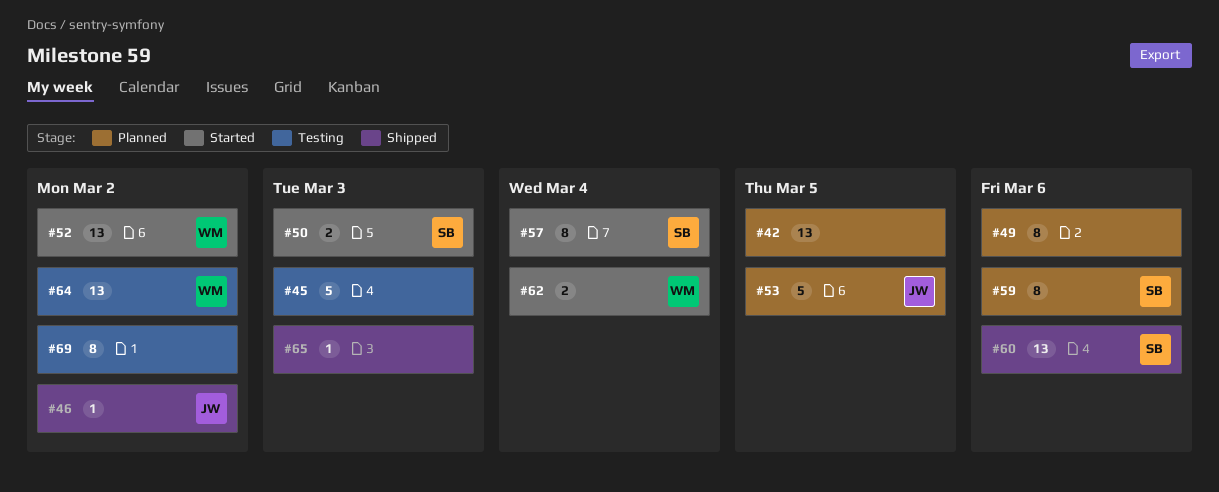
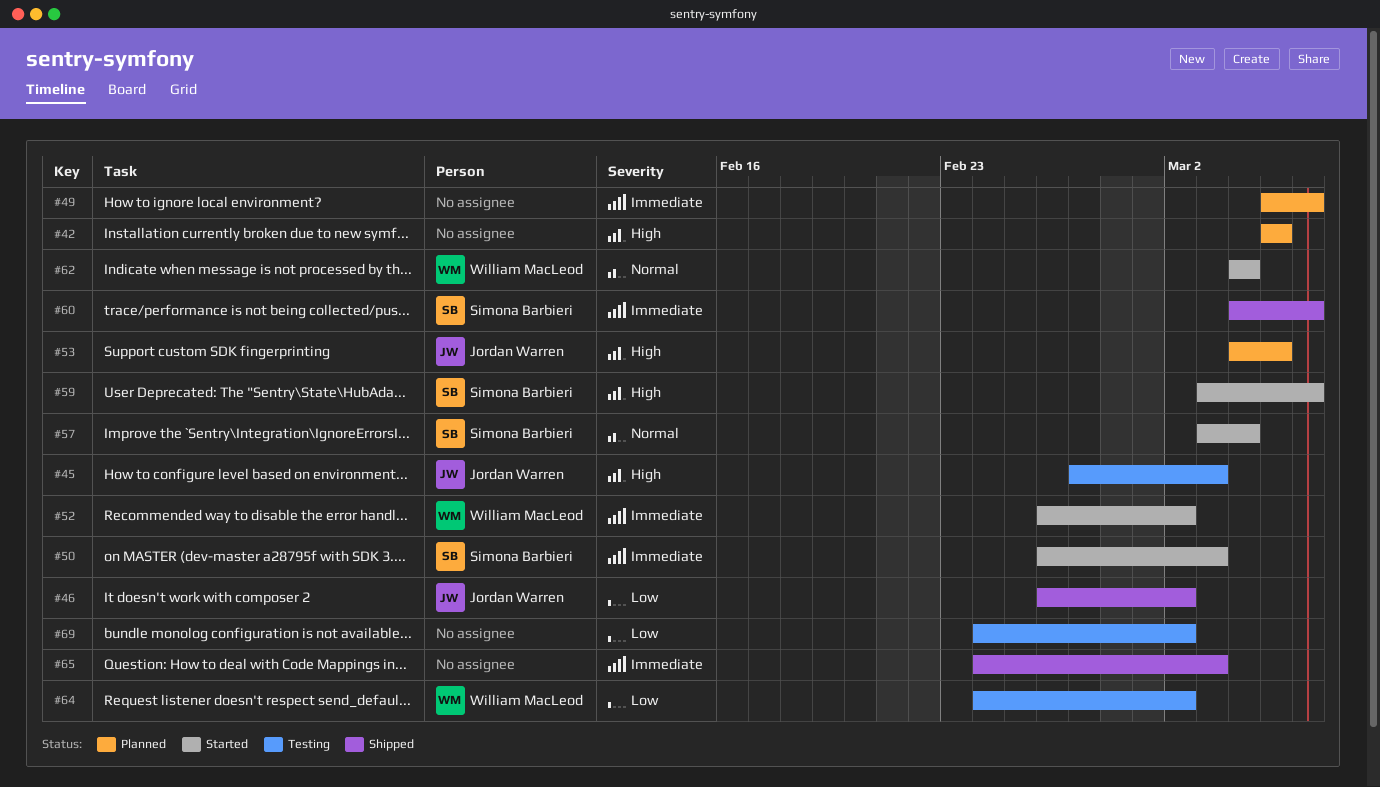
#45, owner: none -> Jordan Warren
#59, status: Planned -> Started

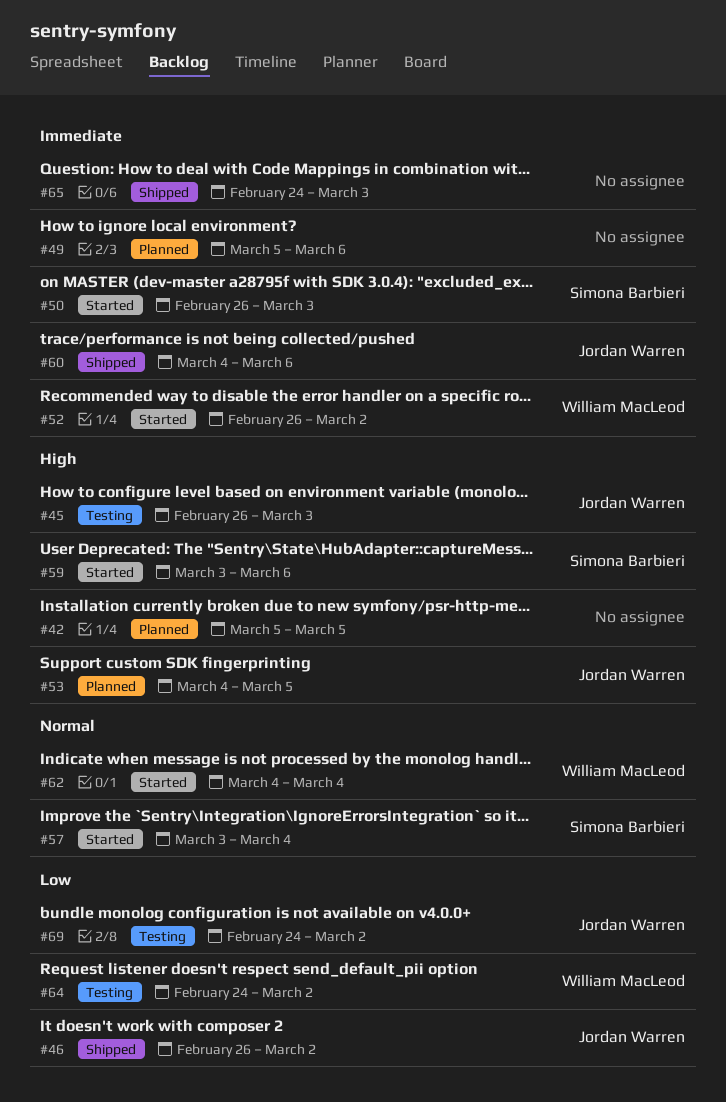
#45, start: Feb 27 -> Feb 26
#60, owner: Simona Barbieri -> Jordan Warren
#69, owner: none -> Jordan Warren

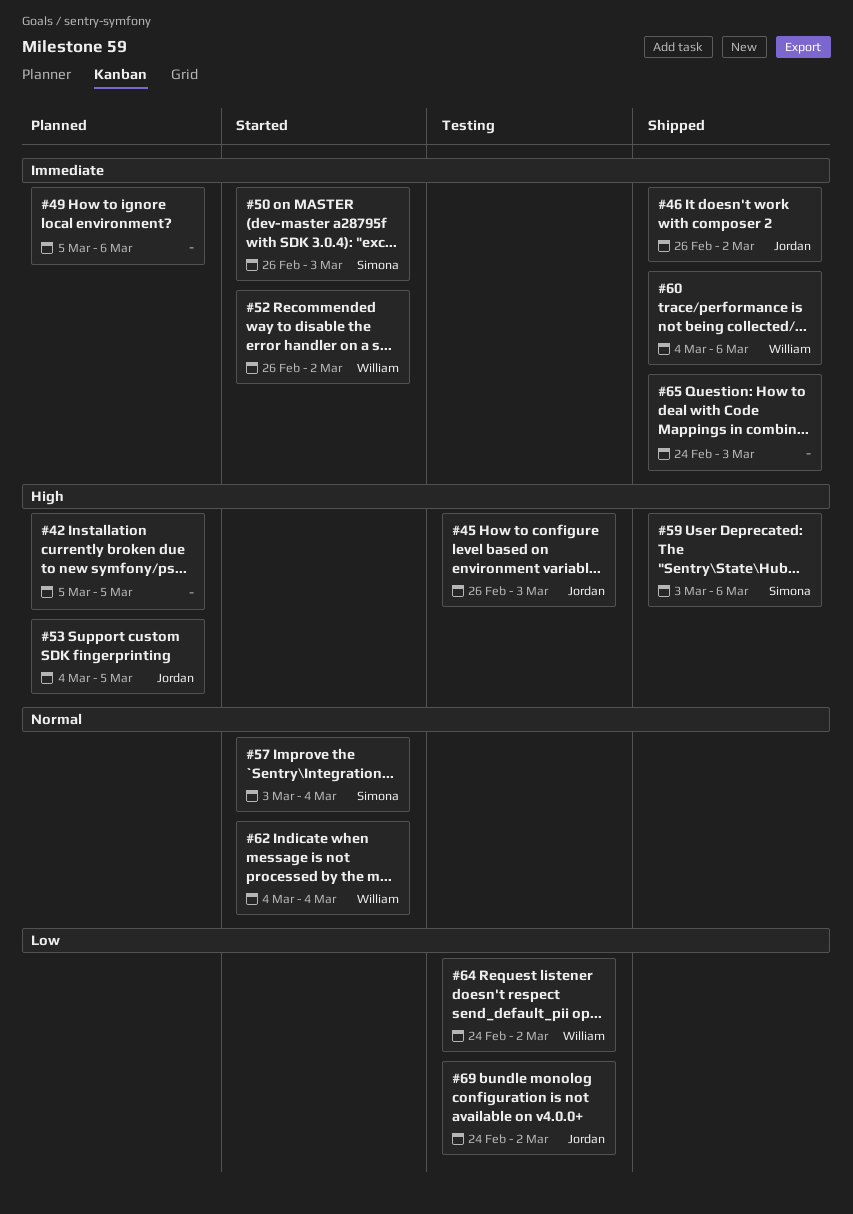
#46, priority: Low -> Immediate
#59, status: Started -> Shipped
#60, owner: Jordan Warren -> William MacLeod

